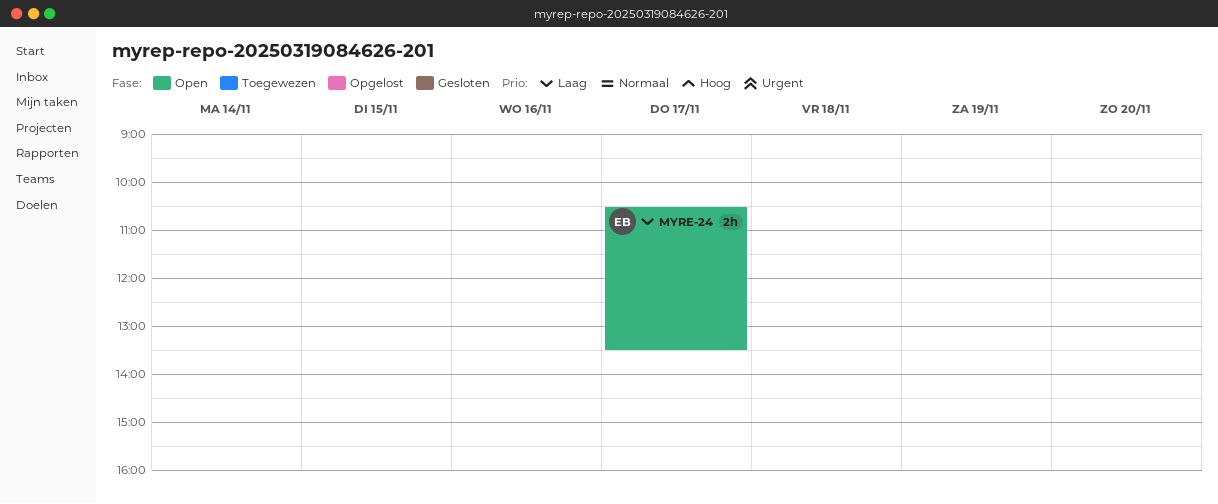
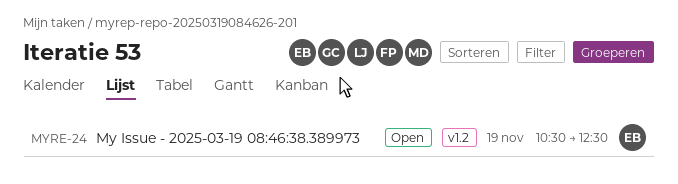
MYRE-24, day: Nov 17 -> Nov 19
MYRE-24, ends: 13:30 -> 12:30

